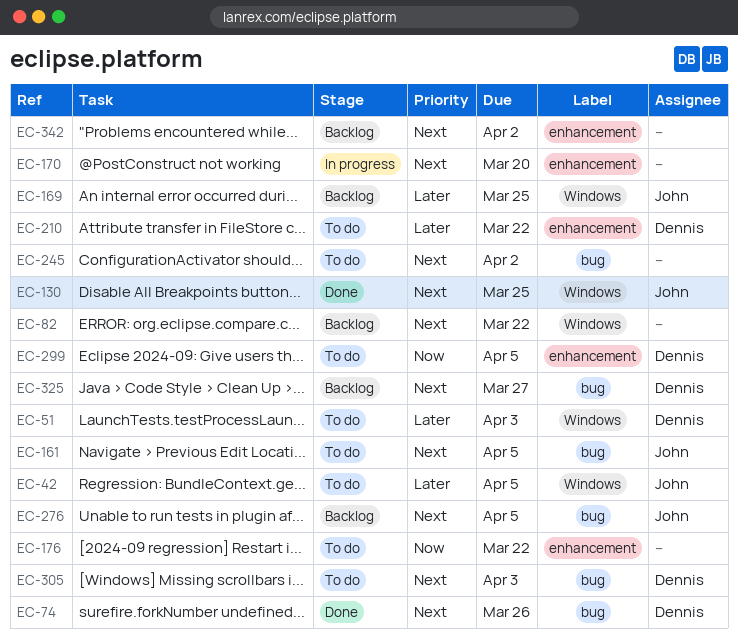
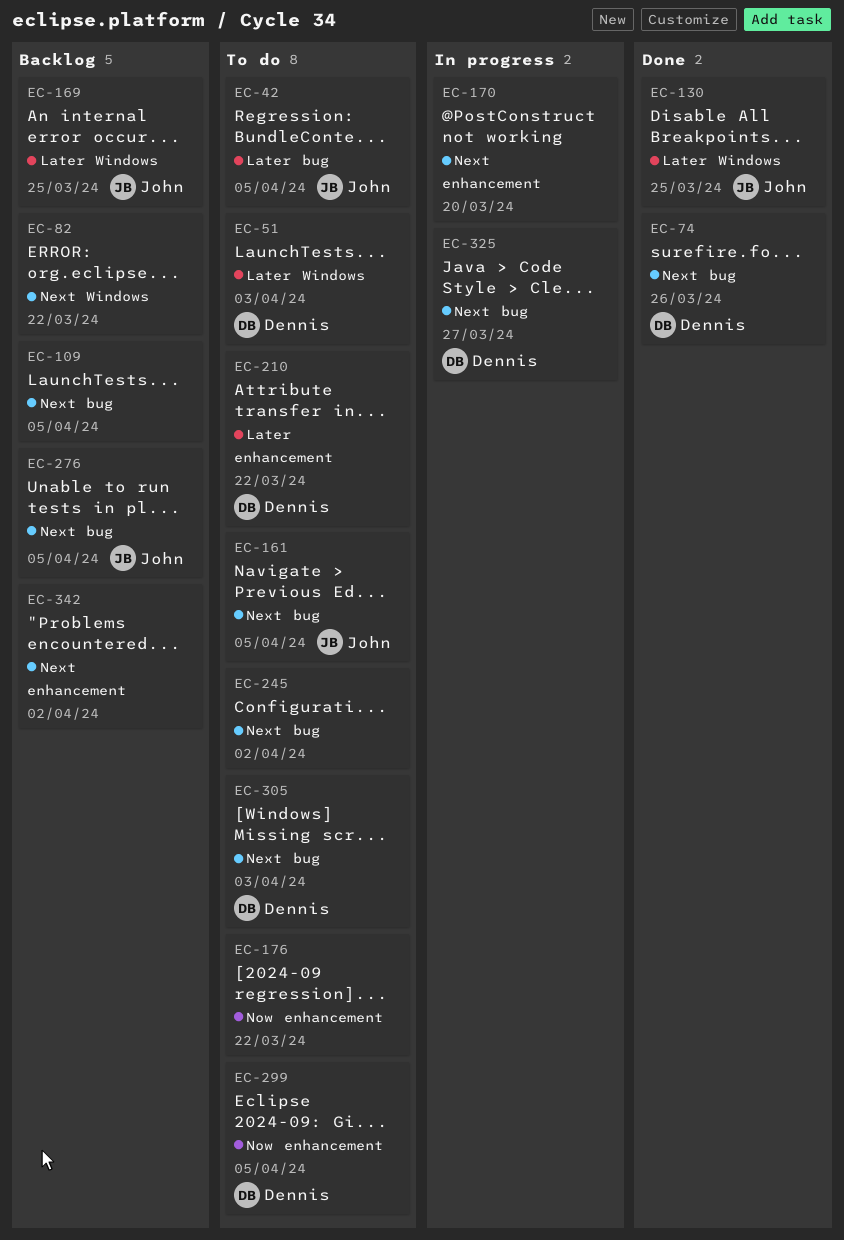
EC-42, label: Windows -> bug
EC-109: none -> present
EC-130, priority: Next -> Later
EC-325, status: Backlog -> In progress

